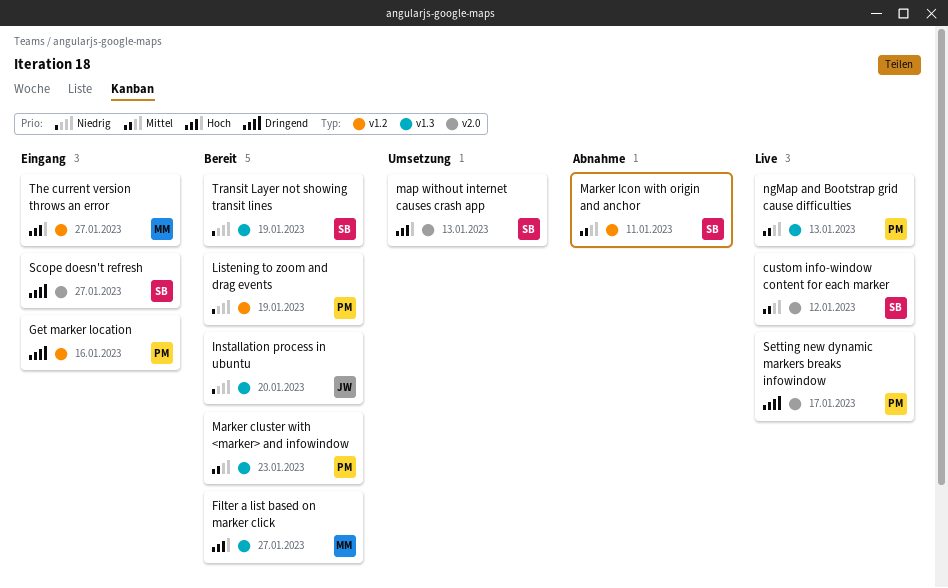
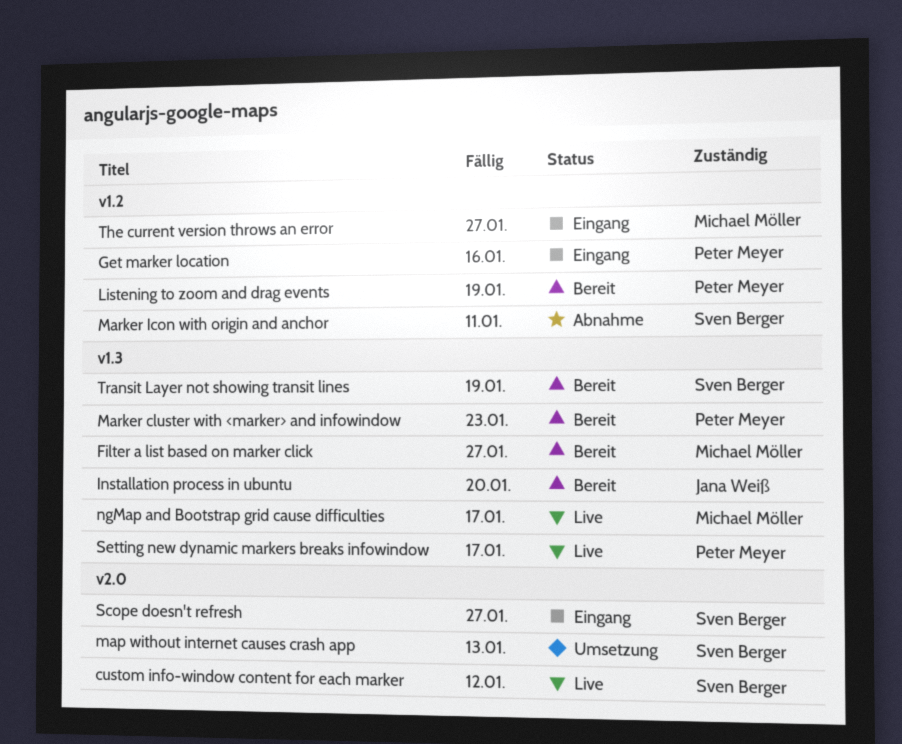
ngMap and Bootstrap grid cause difficulties, owner: Peter Meyer -> Michael Möller
ngMap and Bootstrap grid cause difficulties, due: Jan 13 -> Jan 17
Setting new dynamic markers breaks infowindow, label: v2.0 -> v1.3

